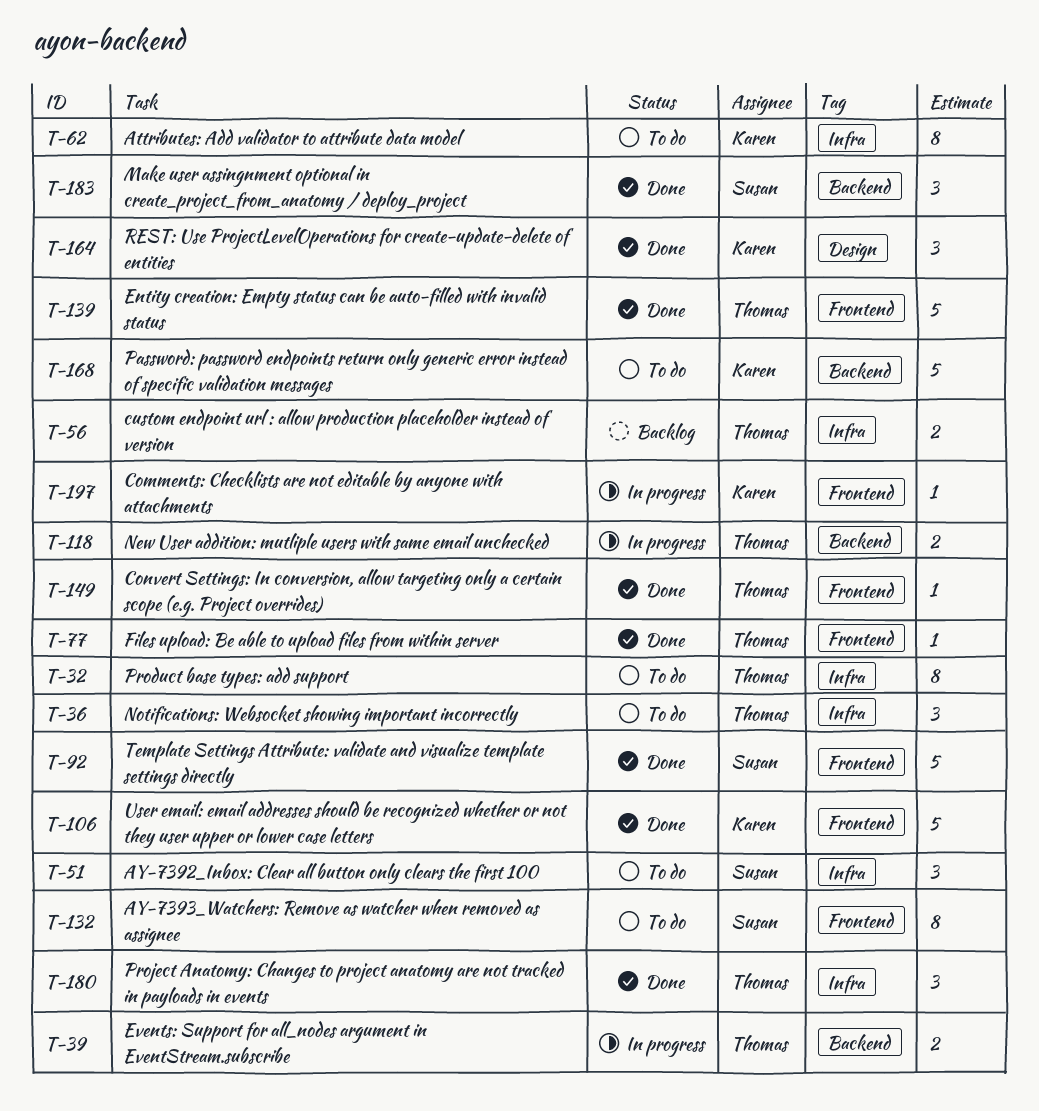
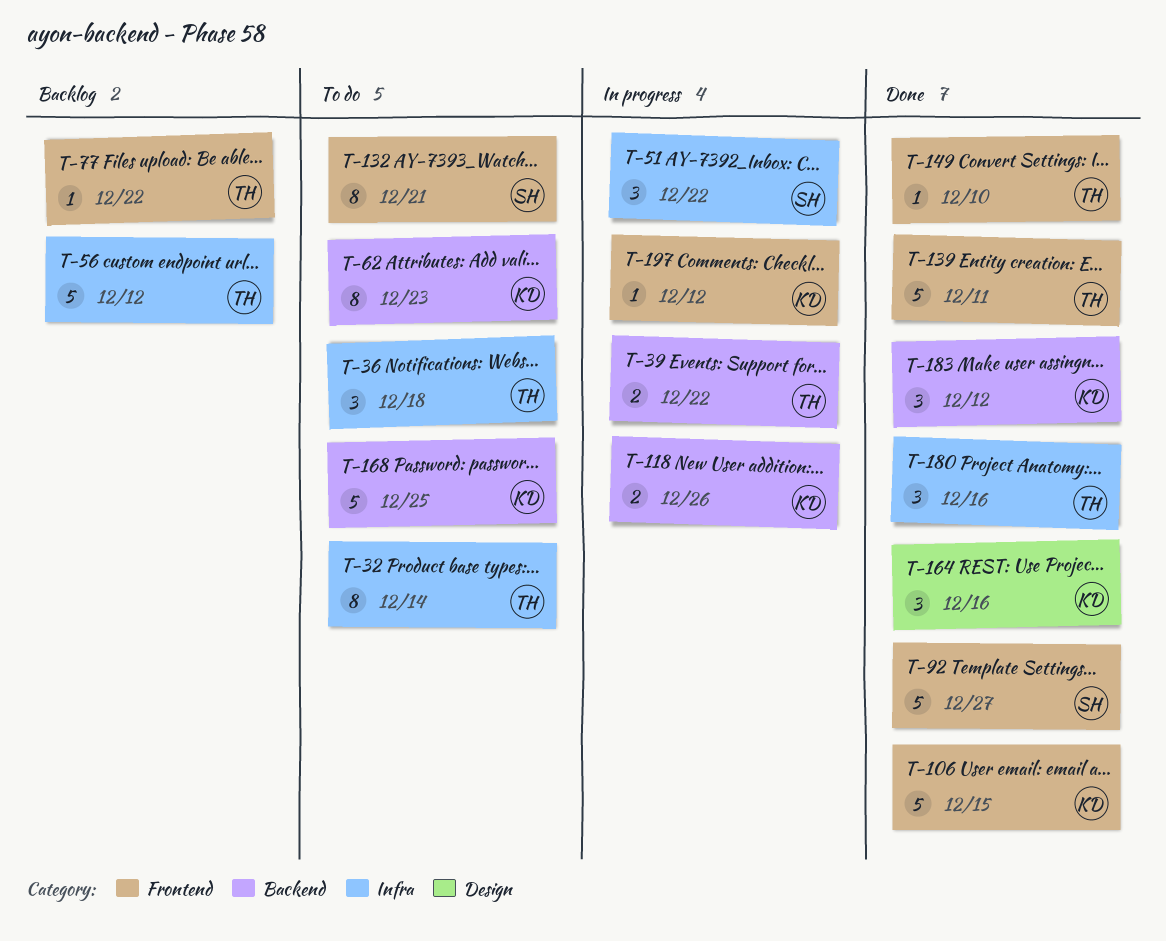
T-51, status: To do -> In progress
T-56, estimate: 2 -> 5
T-62, label: Infra -> Backend
T-77, status: Done -> Backlog
T-118, owner: Thomas -> Karen
T-183, owner: Susan -> Karen

